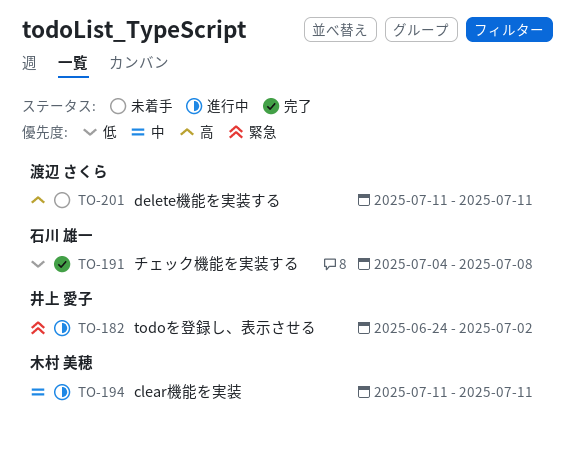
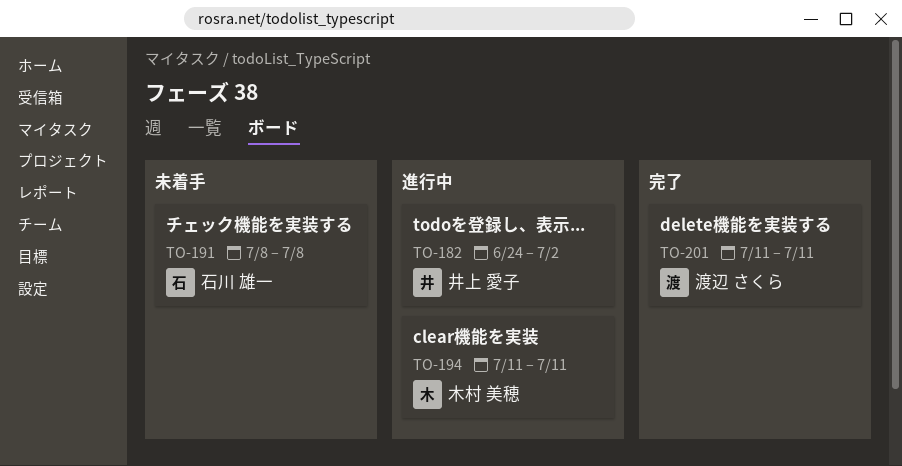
TO-191, status: 完了 -> 未着手
TO-191, start: Jul 4 -> Jul 8
TO-201, status: 未着手 -> 完了

